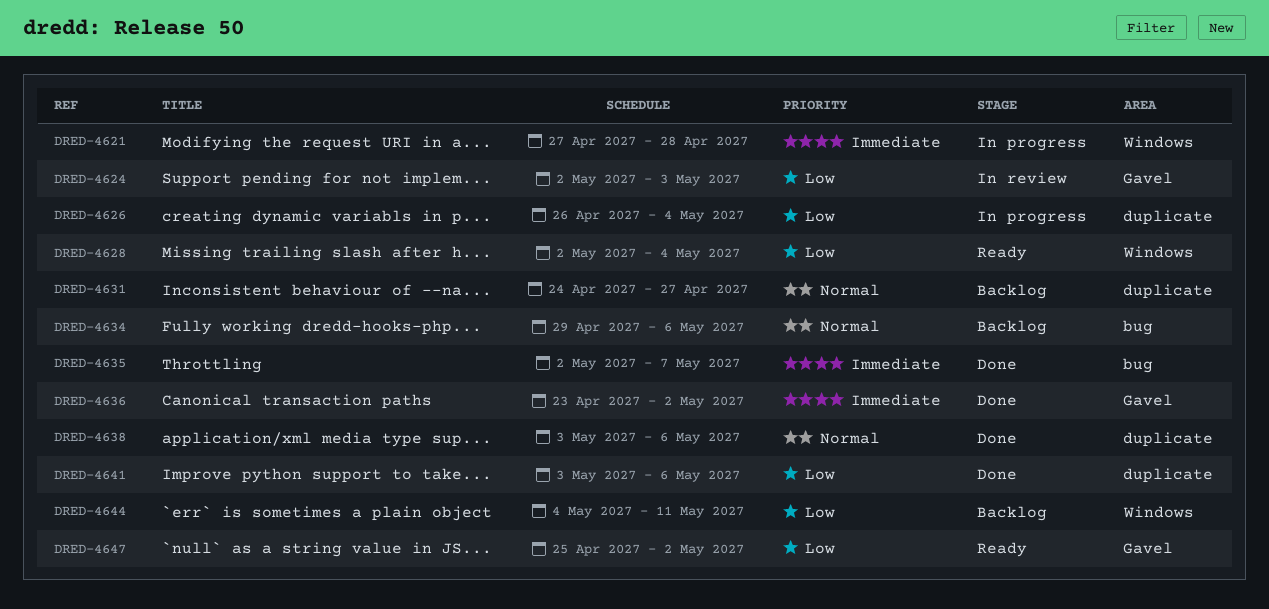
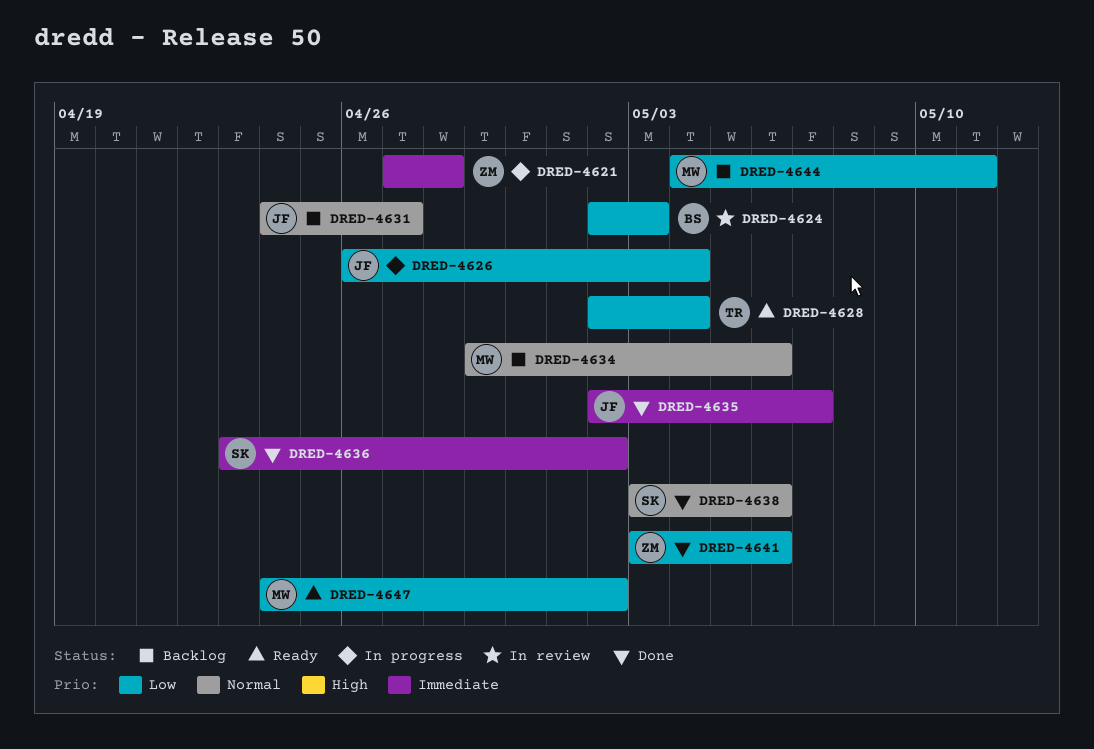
DRED-4647, start: Apr 25 -> Apr 24

